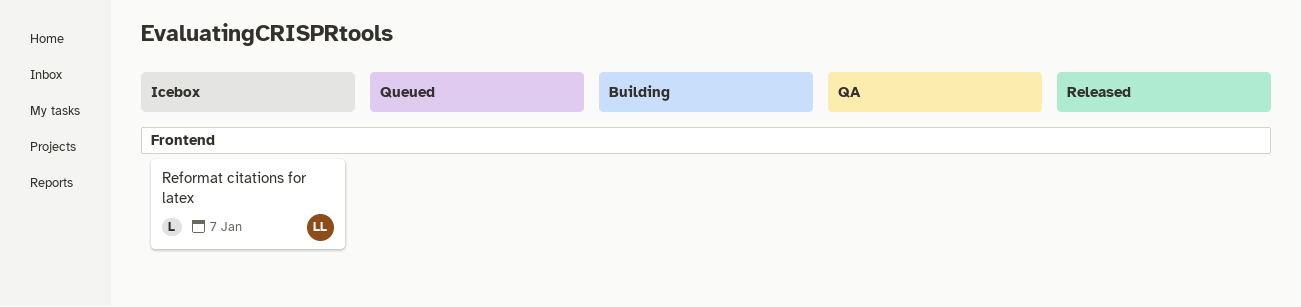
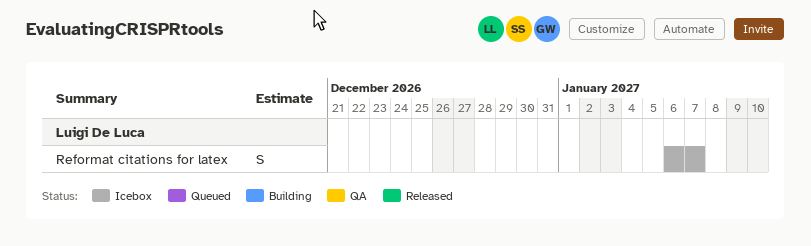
Reformat citations for latex, estimate: L -> S

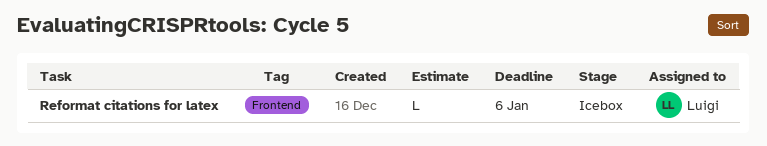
Reformat citations for latex, estimate: S -> L
Reformat citations for latex, due: Jan 7 -> Jan 6

